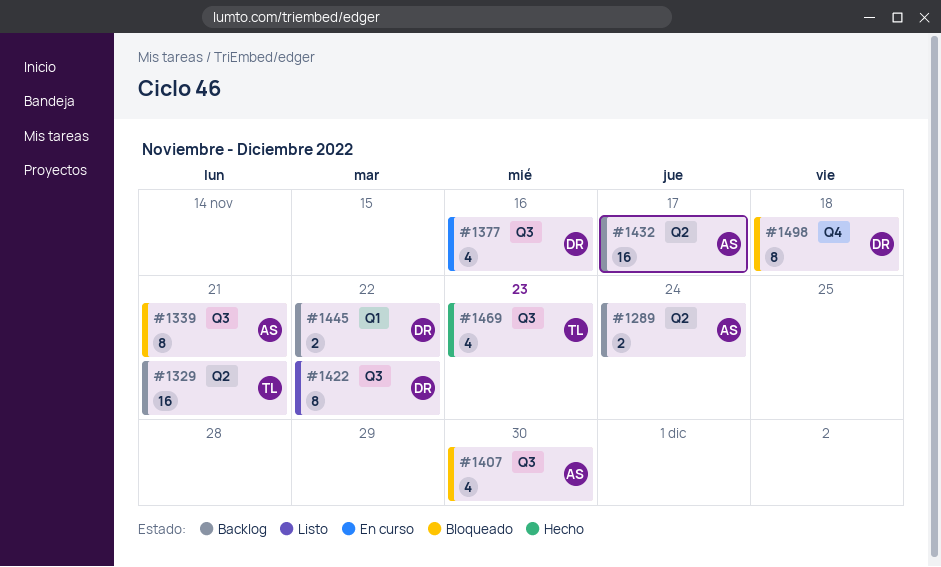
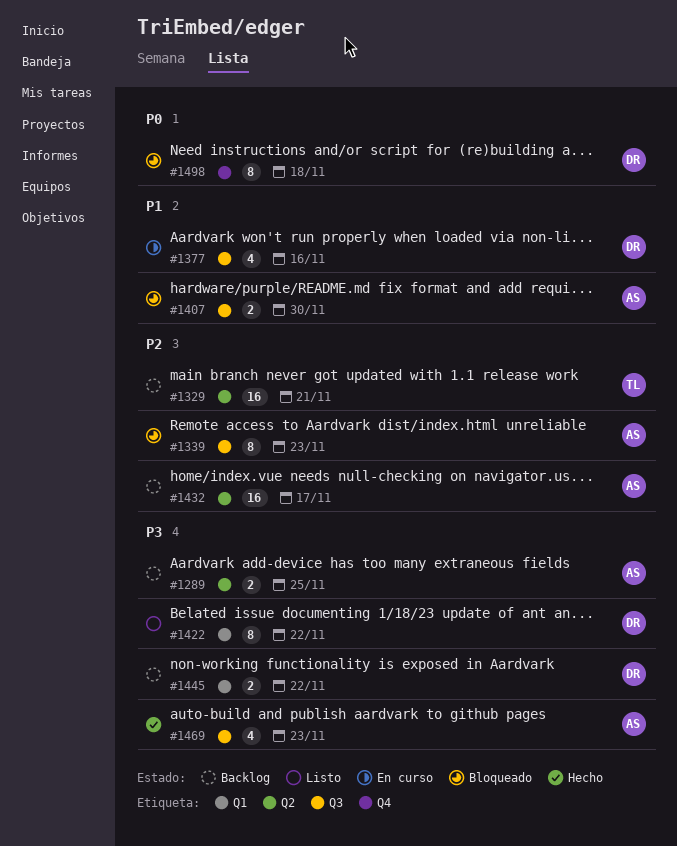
#1289, due: Nov 24 -> Nov 25
#1339, due: Nov 21 -> Nov 23
#1407, estimate: 4 -> 2
#1422, label: Q3 -> Q1
#1469, owner: TL -> AS

